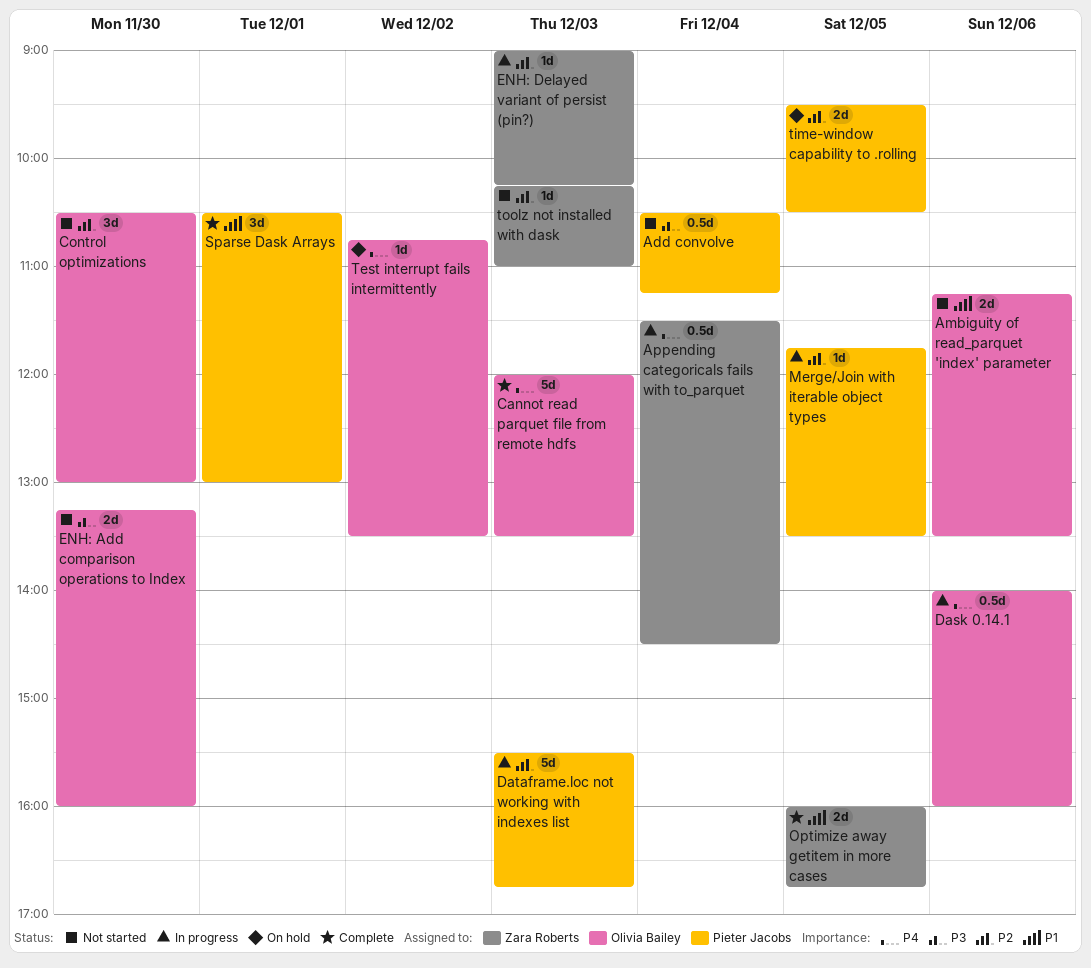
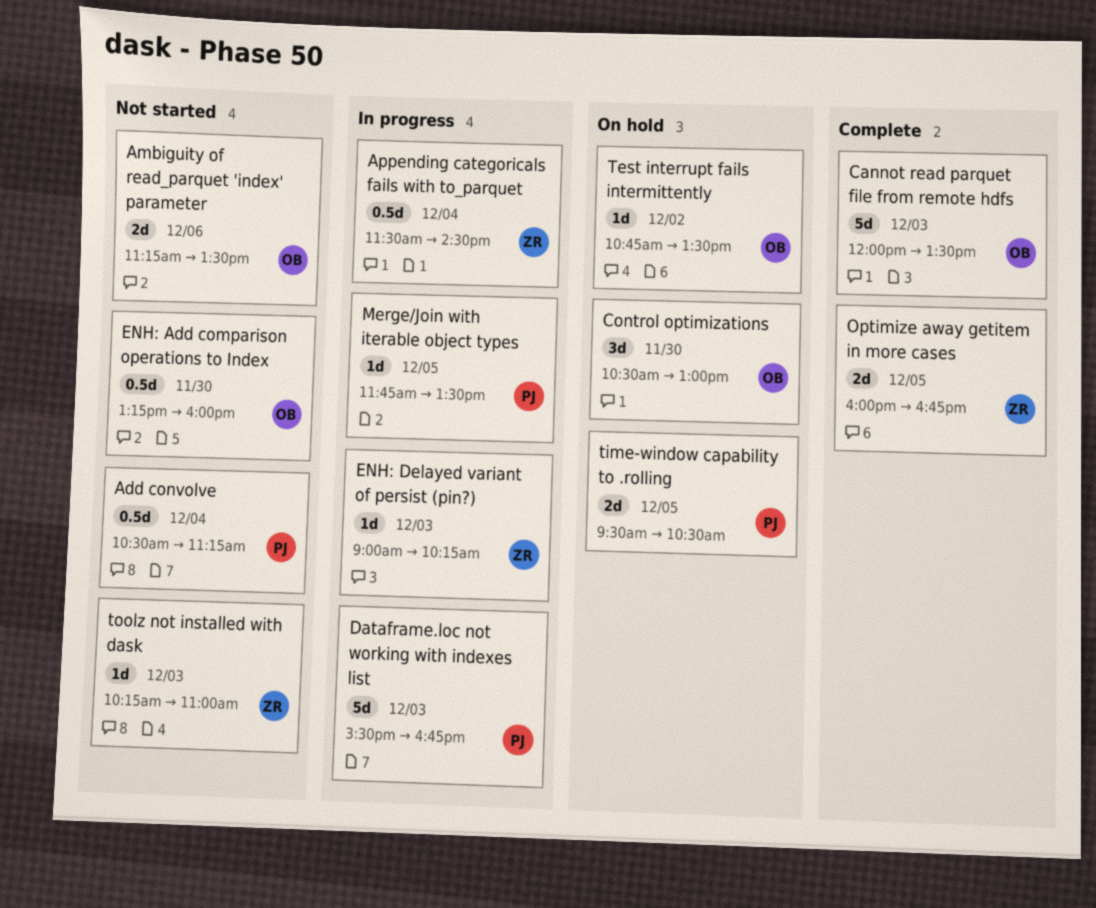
Control optimizations, status: Not started -> On hold
Dask 0.14.1: present -> none
ENH: Add comparison operations to Index, estimate: 2d -> 0.5d
Sparse Dask Arrays: present -> none

